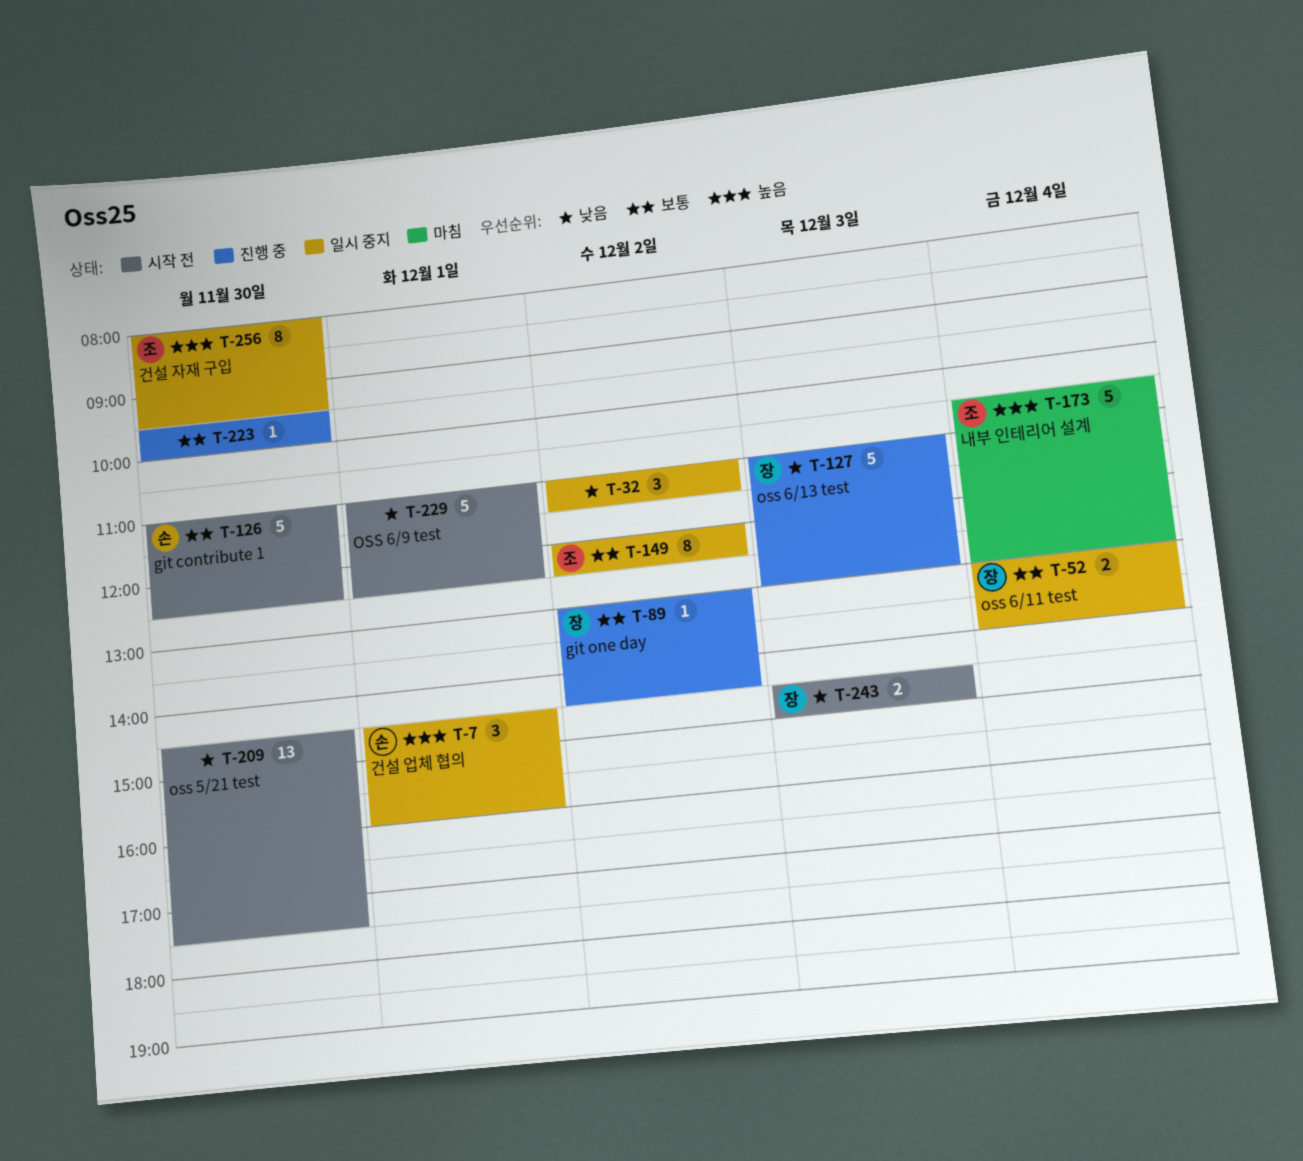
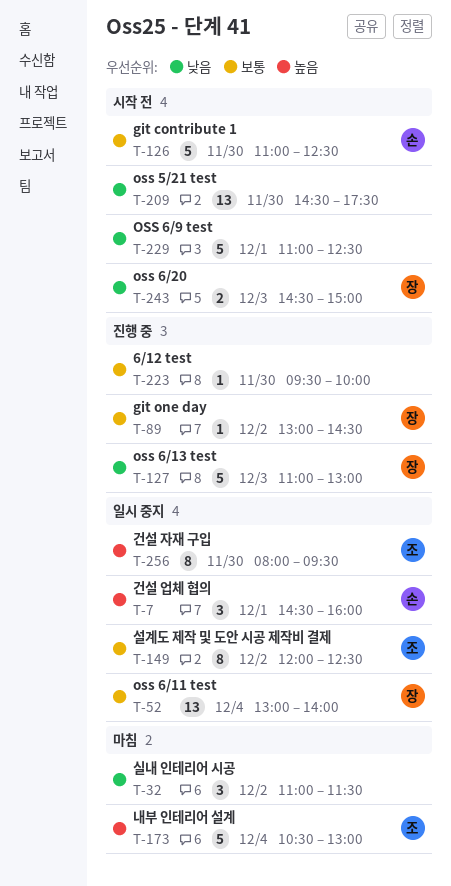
T-32, status: 일시 중지 -> 마침
T-52, estimate: 2 -> 13

